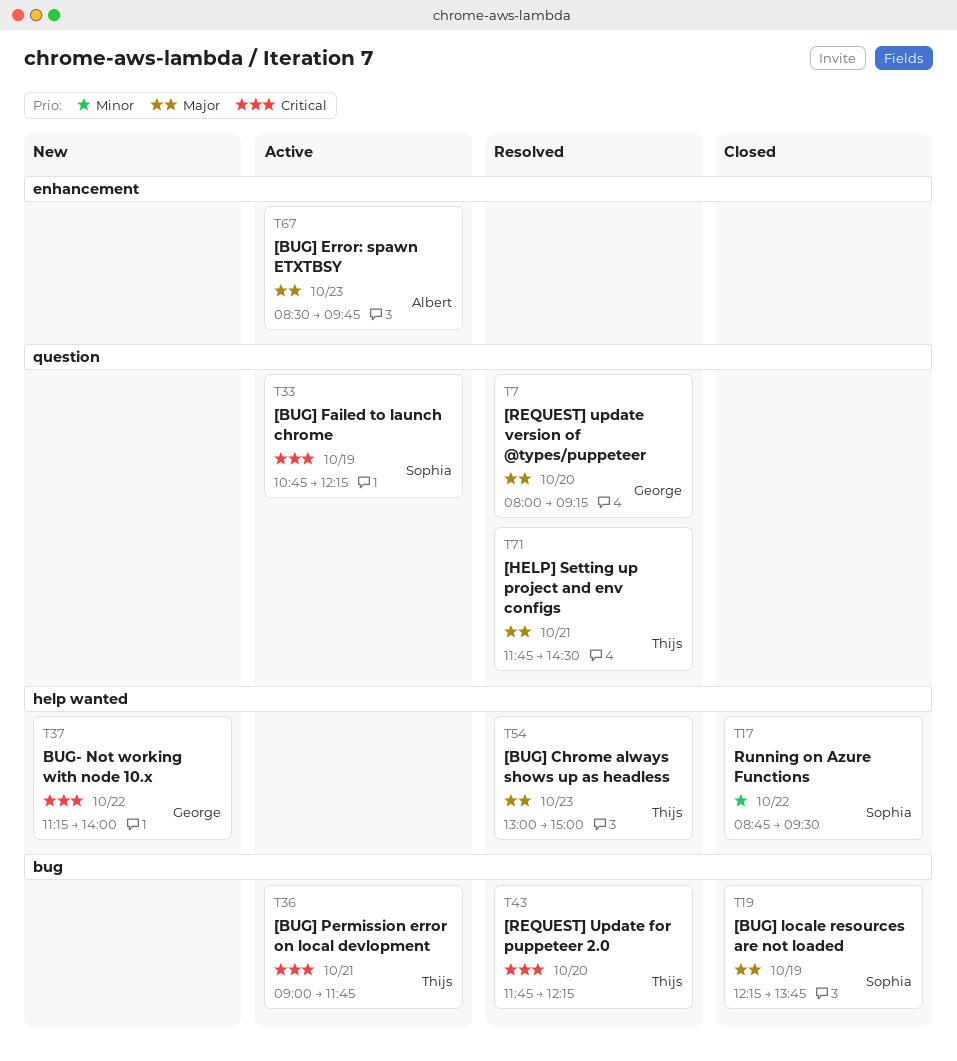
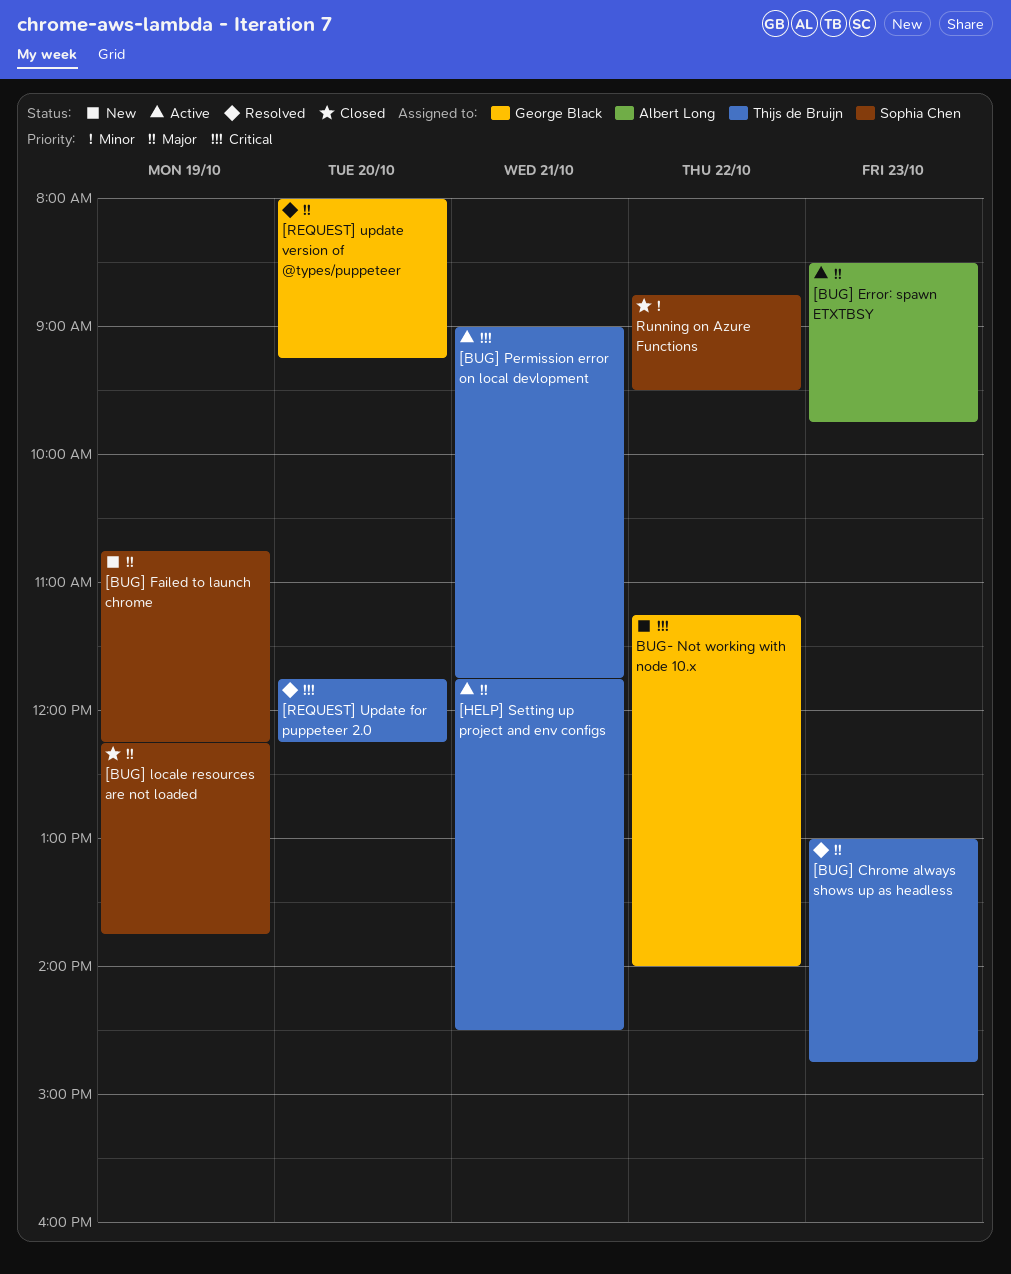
[BUG] Chrome always shows up as headless, ends: 15:00 -> 14:45
[BUG] Failed to launch chrome, status: Active -> New
[BUG] Failed to launch chrome, priority: Critical -> Major
[HELP] Setting up project and env configs, status: Resolved -> Active

